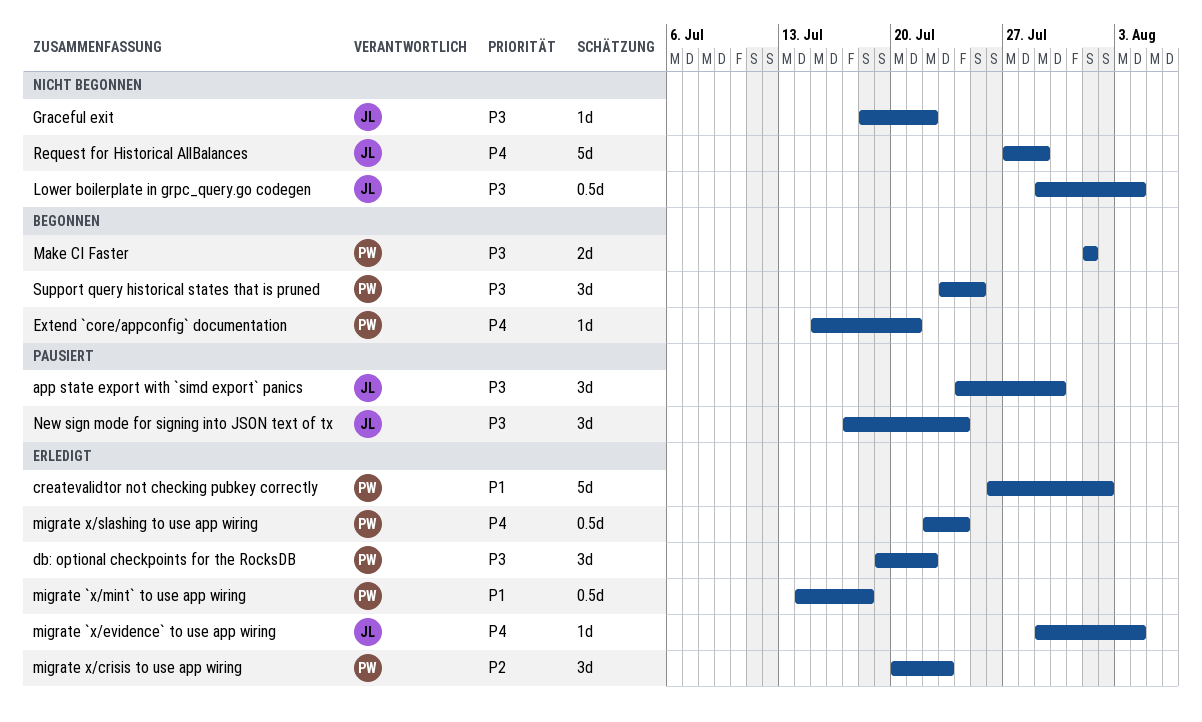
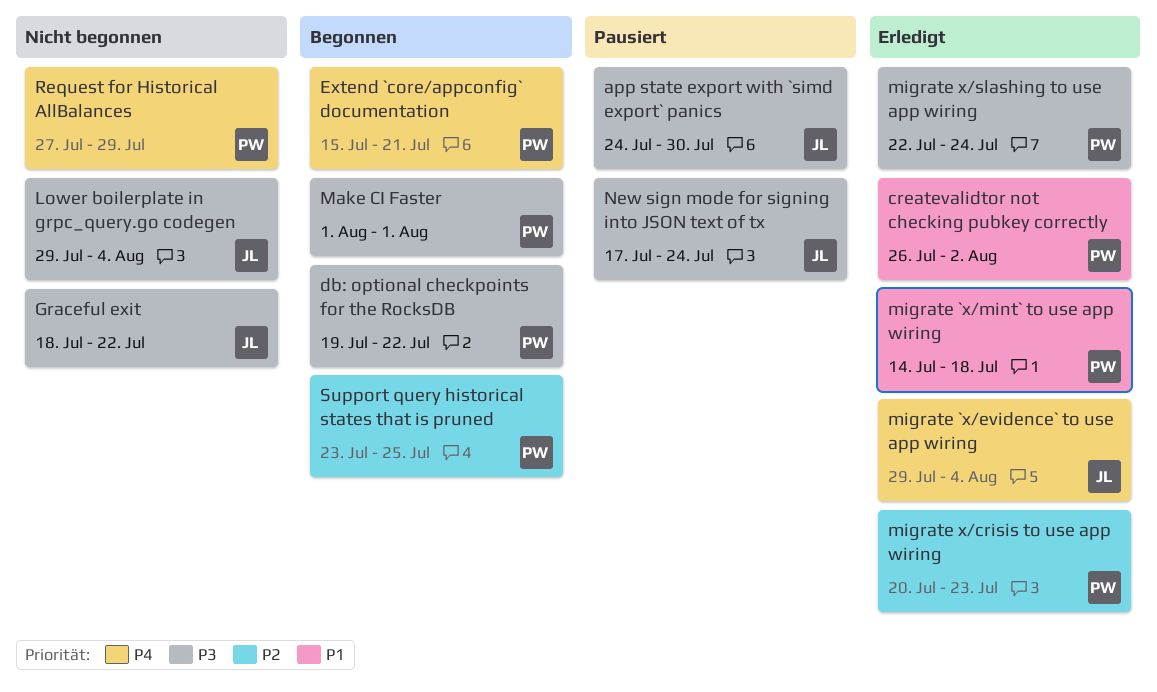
db: optional checkpoints for the RocksDB, status: Erledigt -> Begonnen
migrate x/slashing to use app wiring, priority: P4 -> P3
Request for Historical AllBalances, owner: JL -> PW
Support query historical states that is pruned, priority: P3 -> P2

